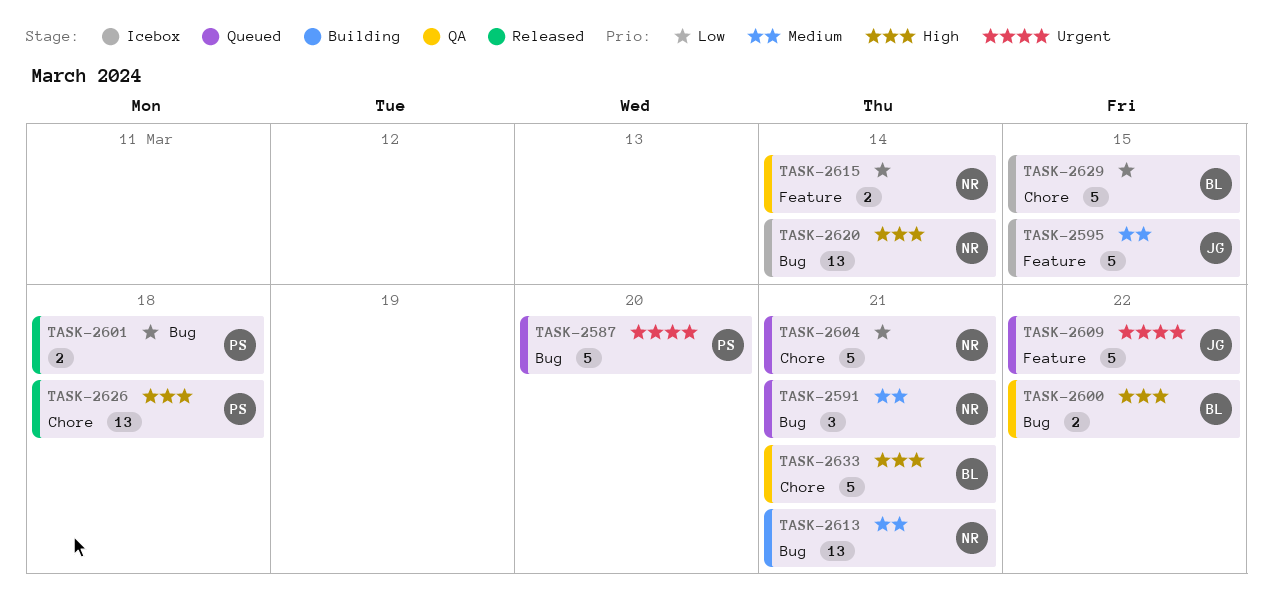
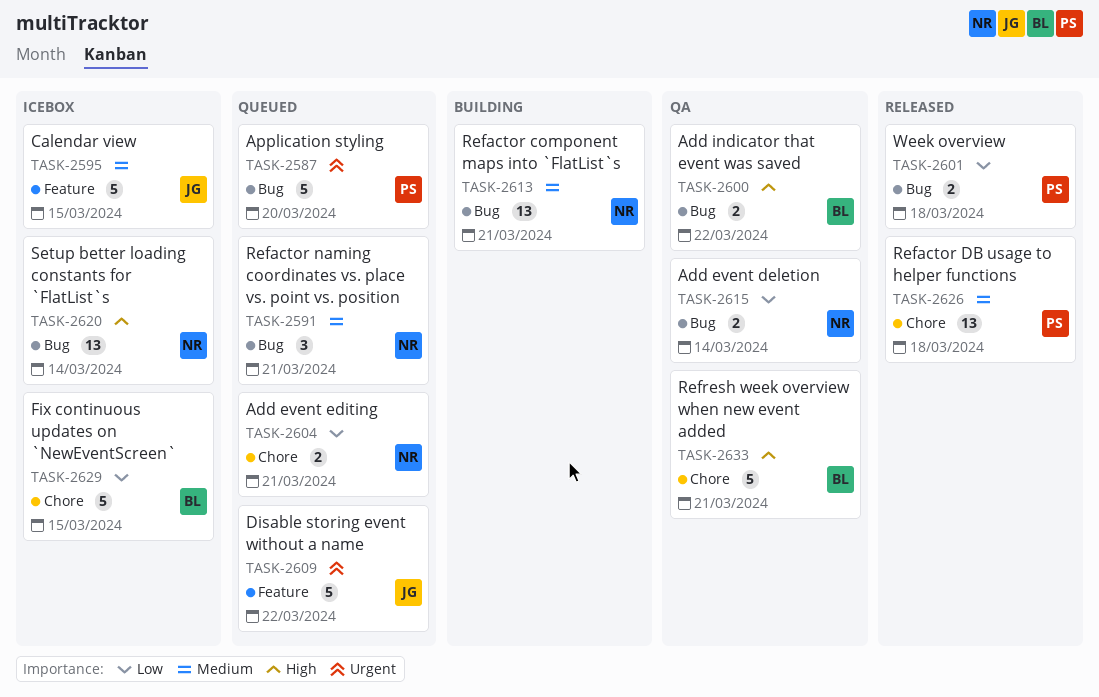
TASK-2604, estimate: 5 -> 2
TASK-2615, label: Feature -> Bug
TASK-2626, priority: High -> Medium

